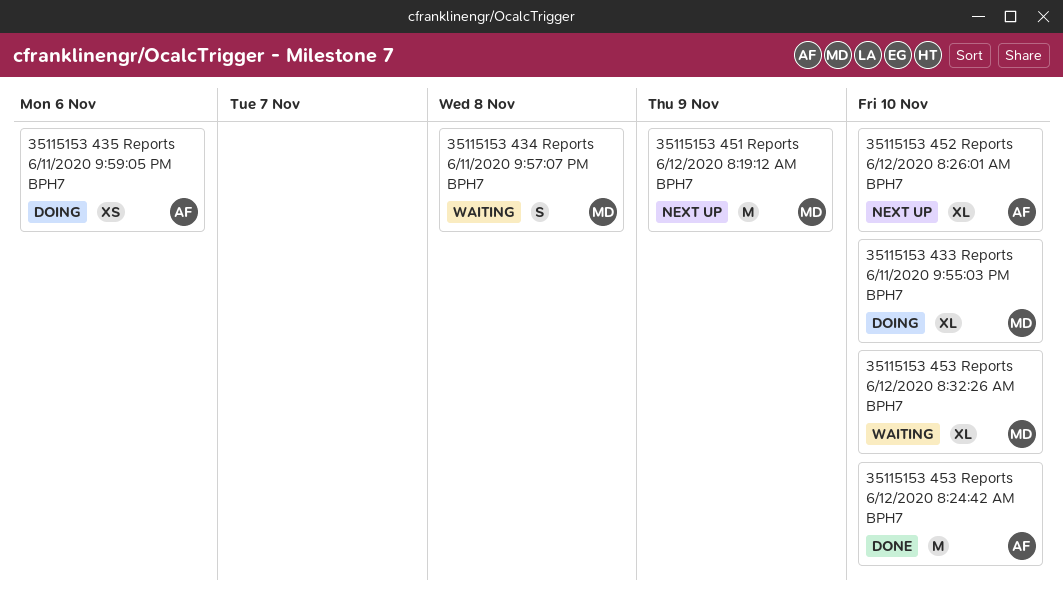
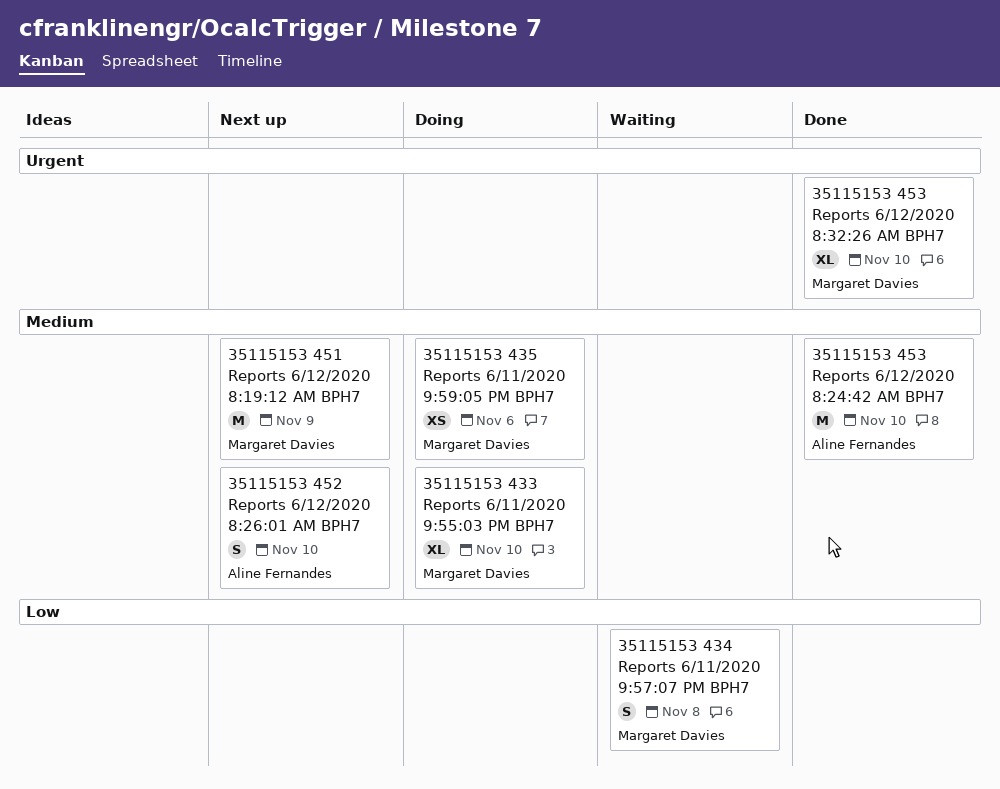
35115153 435 Reports 6/11/2020 9:59:05 PM BPH7, owner: Aline Fernandes -> Margaret Davies
35115153 452 Reports 6/12/2020 8:26:01 AM BPH7, estimate: XL -> S
35115153 453 Reports 6/12/2020 8:32:26 AM BPH7, status: Waiting -> Done

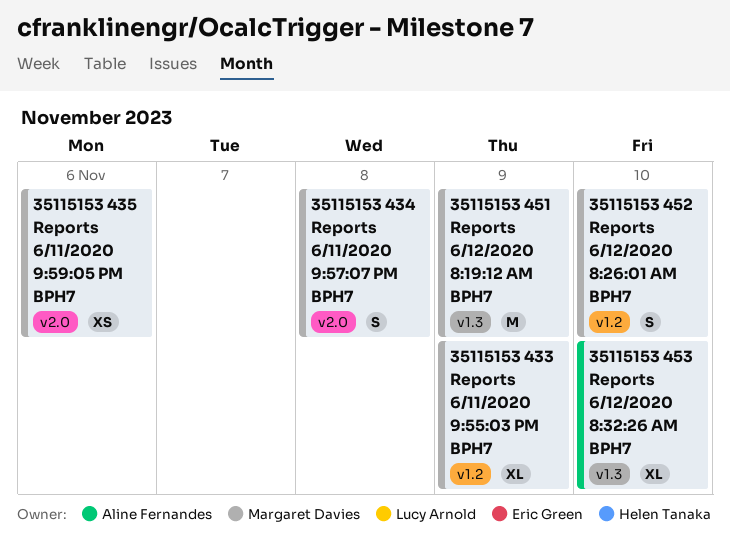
35115153 433 Reports 6/11/2020 9:55:03 PM BPH7, due: Nov 10 -> Nov 9
35115153 452 Reports 6/12/2020 8:26:01 AM BPH7, owner: Aline Fernandes -> Margaret Davies
35115153 453 Reports 6/12/2020 8:24:42 AM BPH7: present -> none
35115153 453 Reports 6/12/2020 8:32:26 AM BPH7, owner: Margaret Davies -> Aline Fernandes

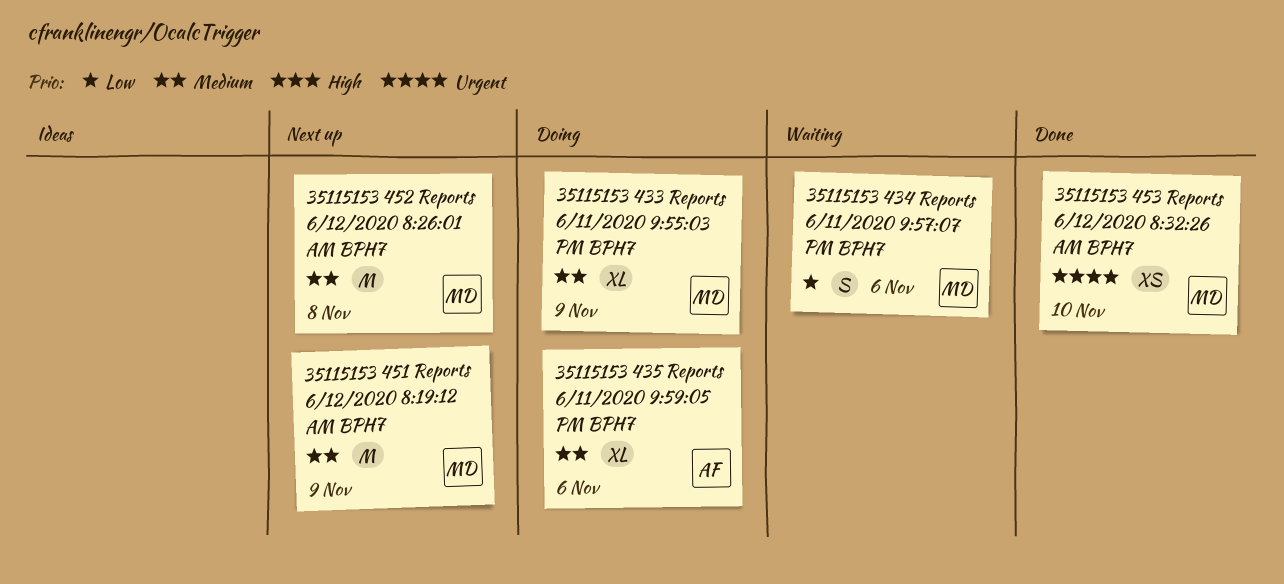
35115153 434 Reports 6/11/2020 9:57:07 PM BPH7, due: Nov 8 -> Nov 6
35115153 435 Reports 6/11/2020 9:59:05 PM BPH7, owner: Margaret Davies -> Aline Fernandes
35115153 435 Reports 6/11/2020 9:59:05 PM BPH7, estimate: XS -> XL
35115153 452 Reports 6/12/2020 8:26:01 AM BPH7, estimate: S -> M
35115153 452 Reports 6/12/2020 8:26:01 AM BPH7, due: Nov 10 -> Nov 8
35115153 453 Reports 6/12/2020 8:32:26 AM BPH7, owner: Aline Fernandes -> Margaret Davies
35115153 453 Reports 6/12/2020 8:32:26 AM BPH7, estimate: XL -> XS

